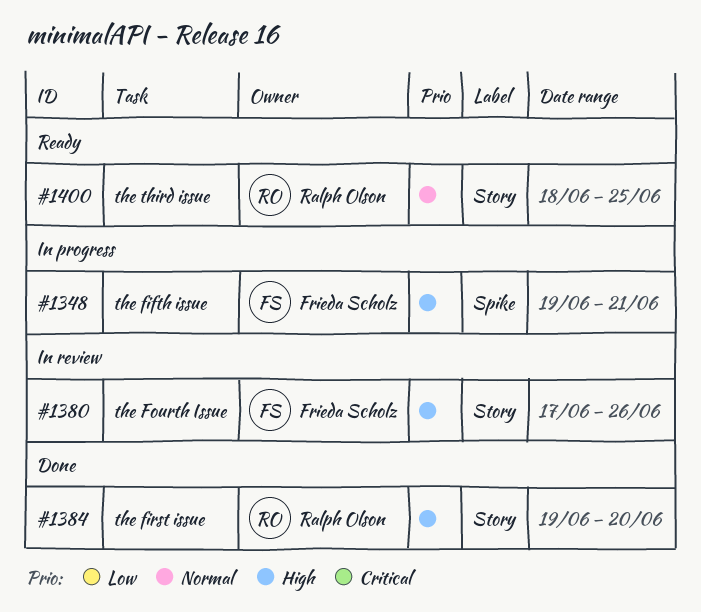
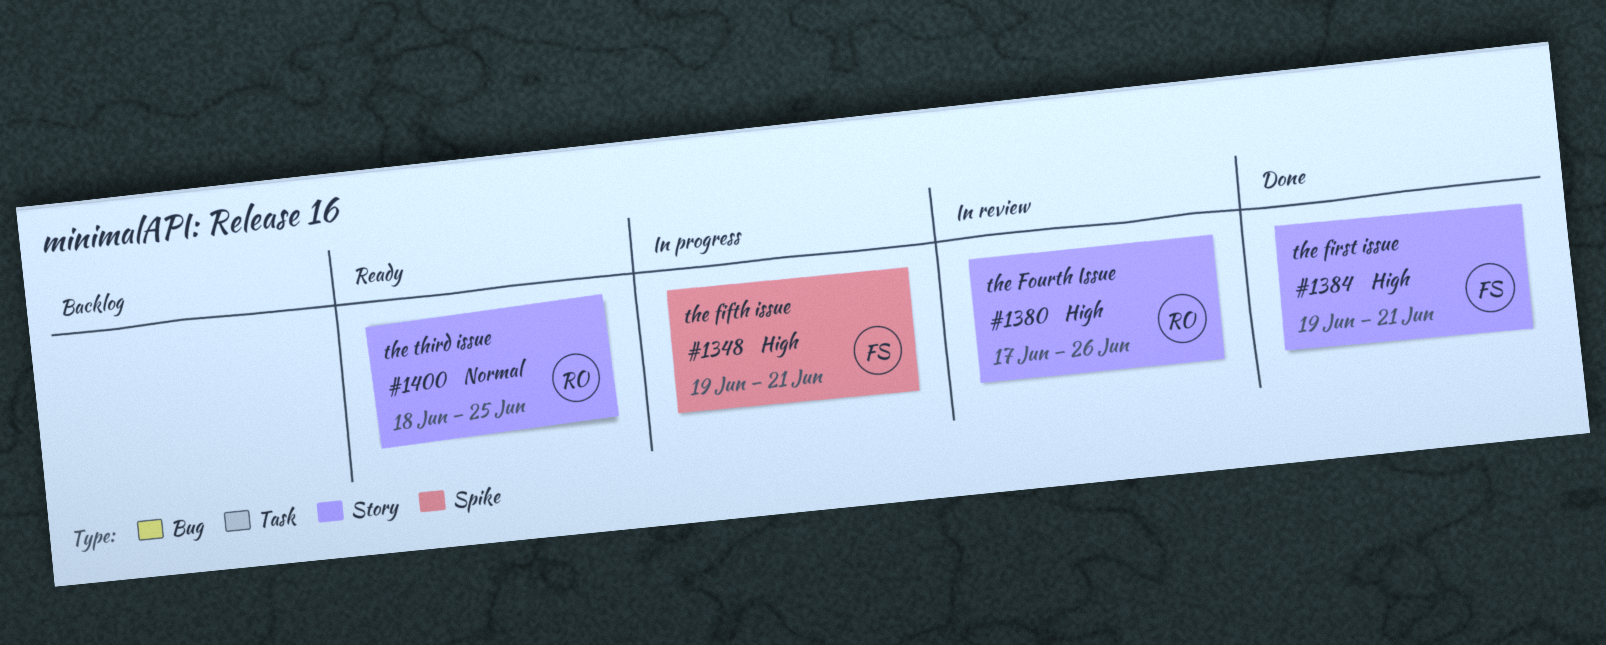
#1380, owner: Frieda Scholz -> Ralph Olson
#1384, owner: Ralph Olson -> Frieda Scholz
#1384, due: Jun 20 -> Jun 21

